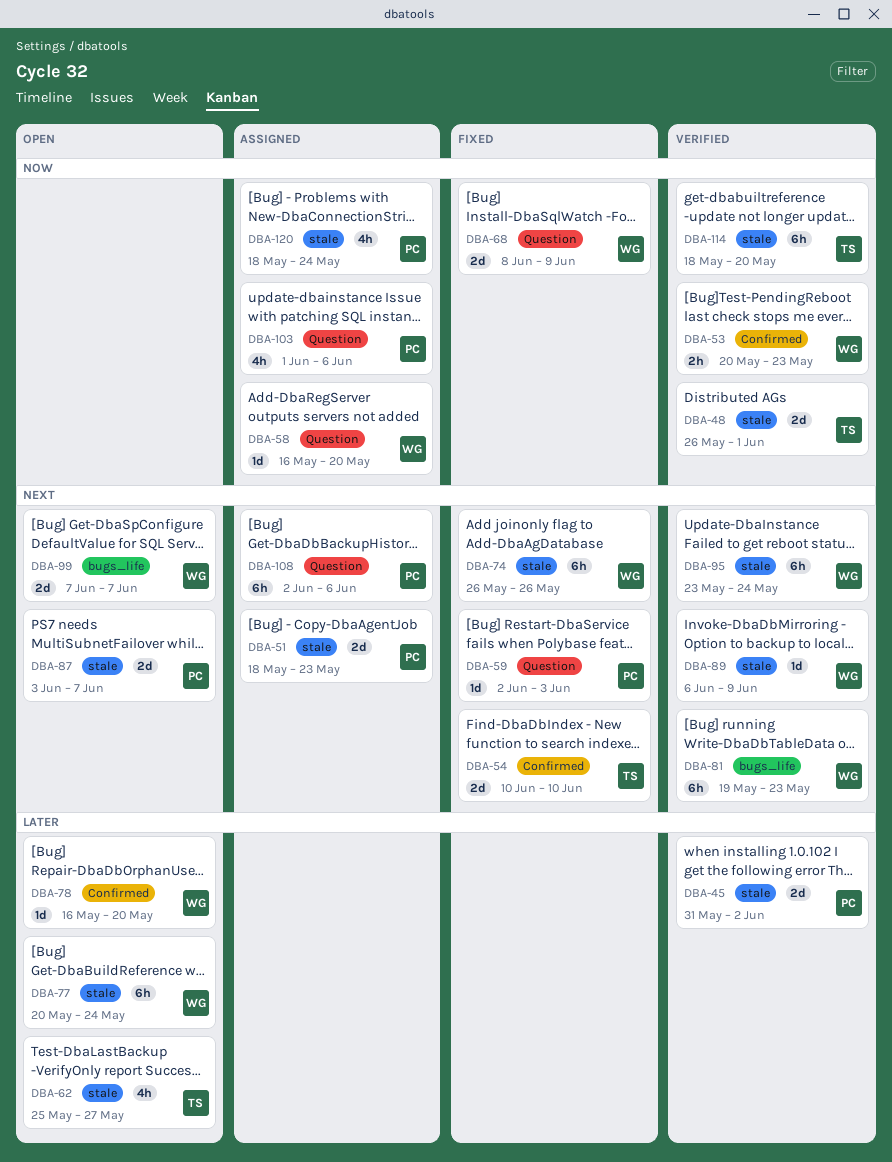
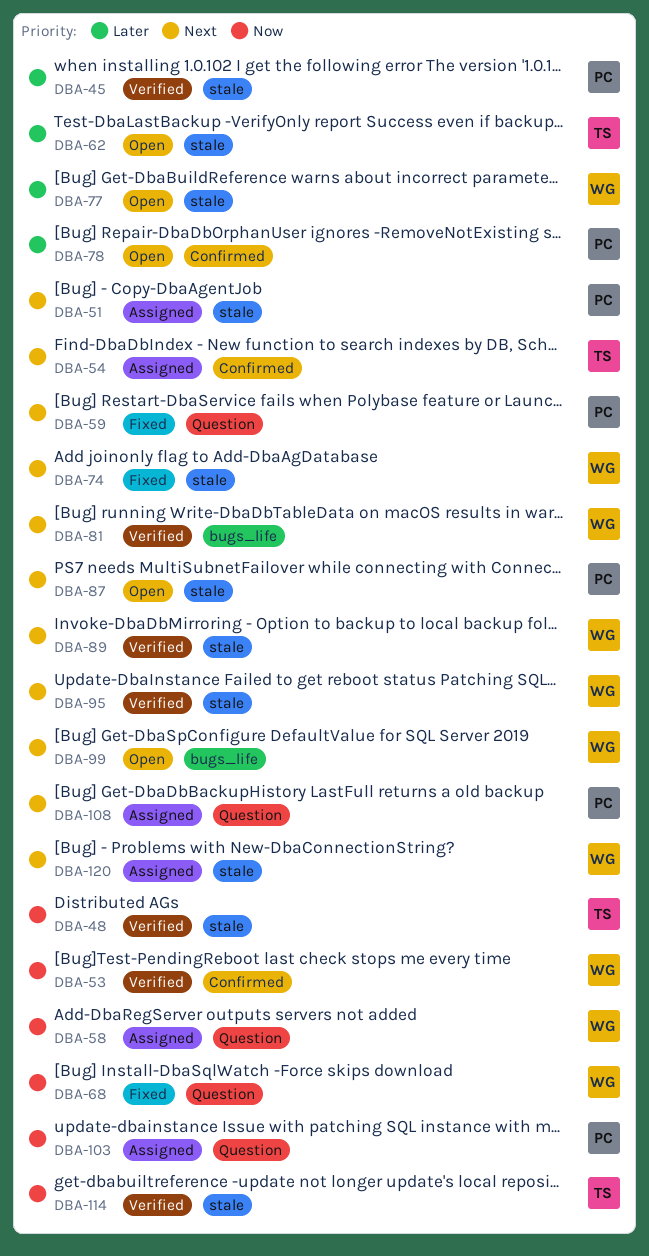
DBA-54, status: Fixed -> Assigned
DBA-78, owner: WG -> PC
DBA-120, owner: PC -> WG
DBA-120, priority: Now -> Next

